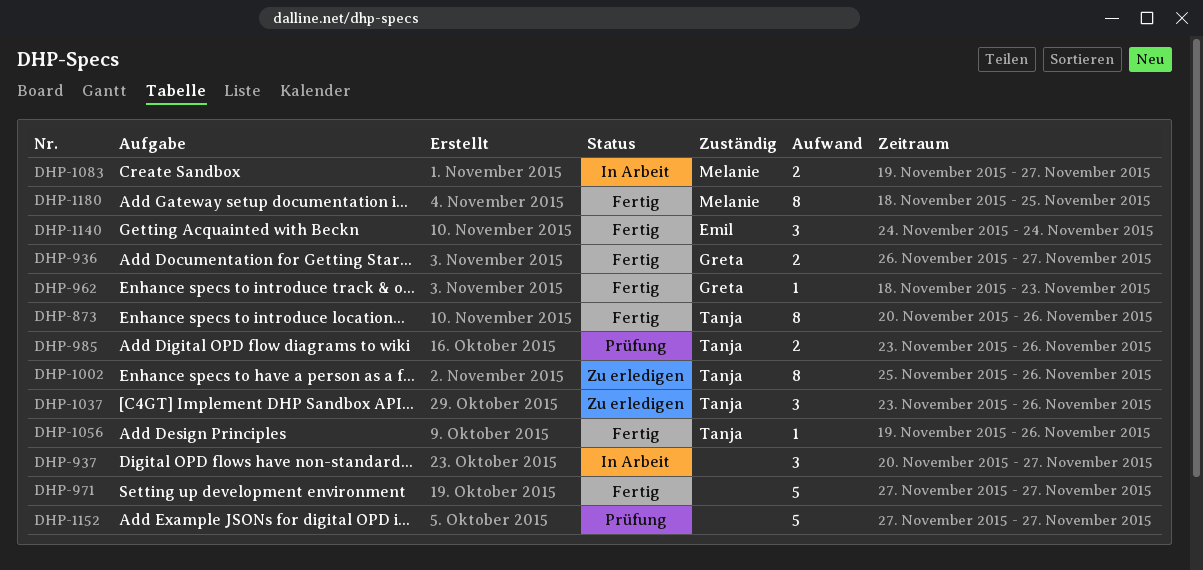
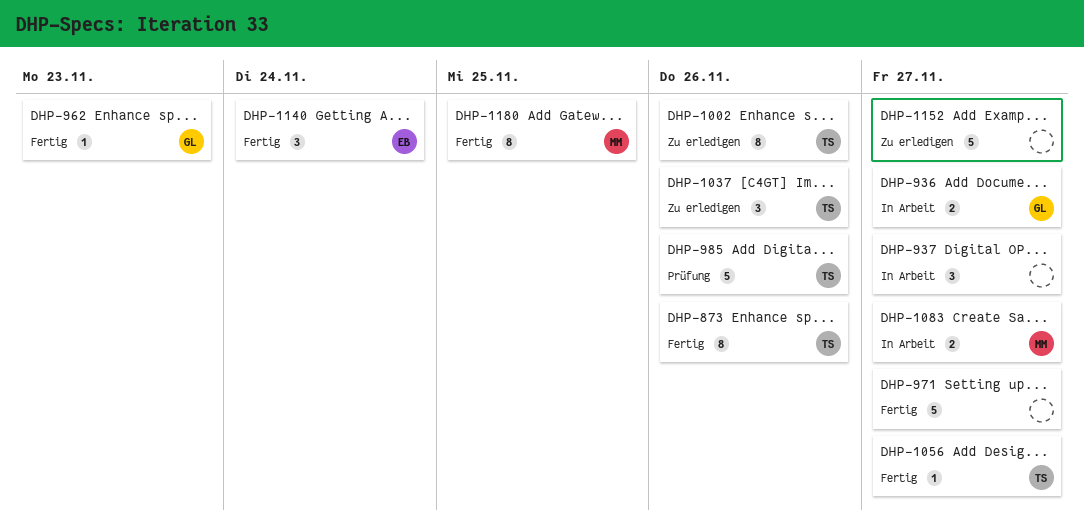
DHP-936, status: Fertig -> In Arbeit
DHP-985, estimate: 2 -> 5
DHP-1056, due: Nov 26 -> Nov 27
DHP-1152, status: Prüfung -> Zu erledigen

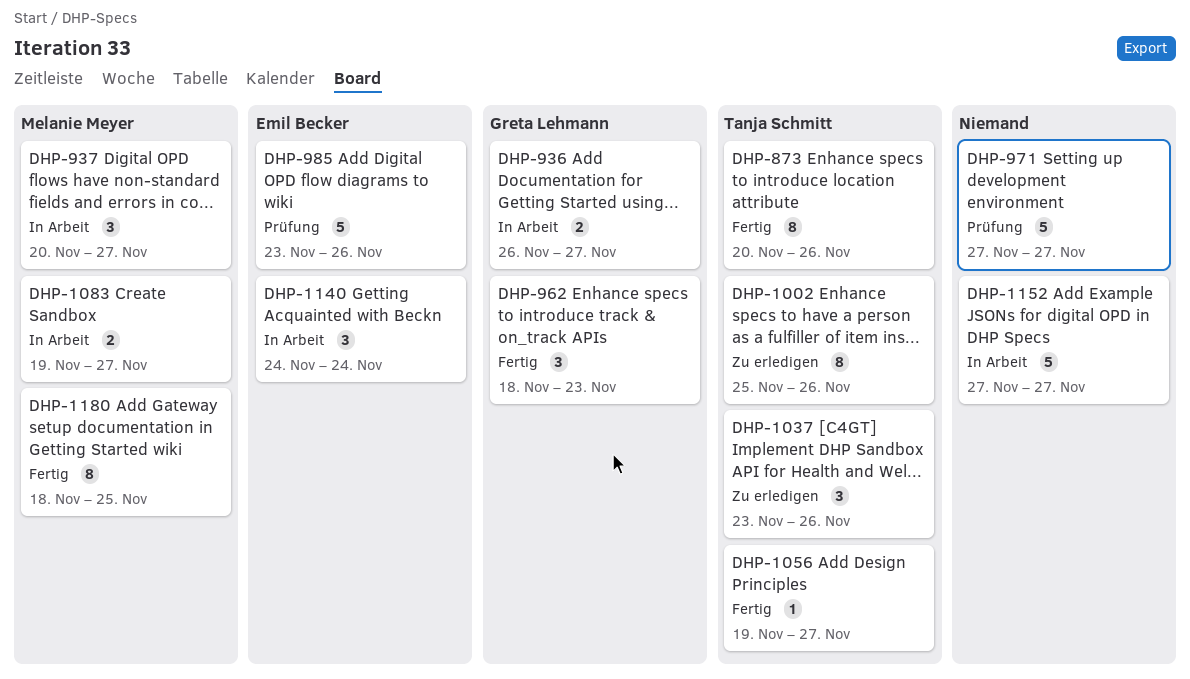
DHP-937, owner: none -> Melanie Meyer
DHP-962, estimate: 1 -> 3
DHP-971, status: Fertig -> Prüfung
DHP-985, owner: Tanja Schmitt -> Emil Becker
DHP-1140, status: Fertig -> In Arbeit
DHP-1152, status: Zu erledigen -> In Arbeit

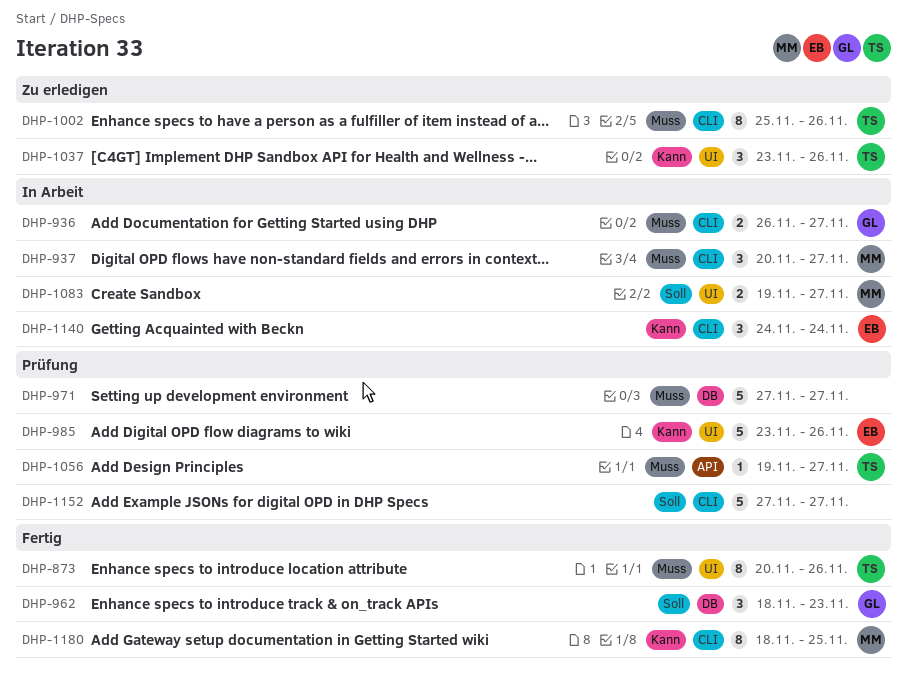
DHP-1056, status: Fertig -> Prüfung
DHP-1152, status: In Arbeit -> Prüfung

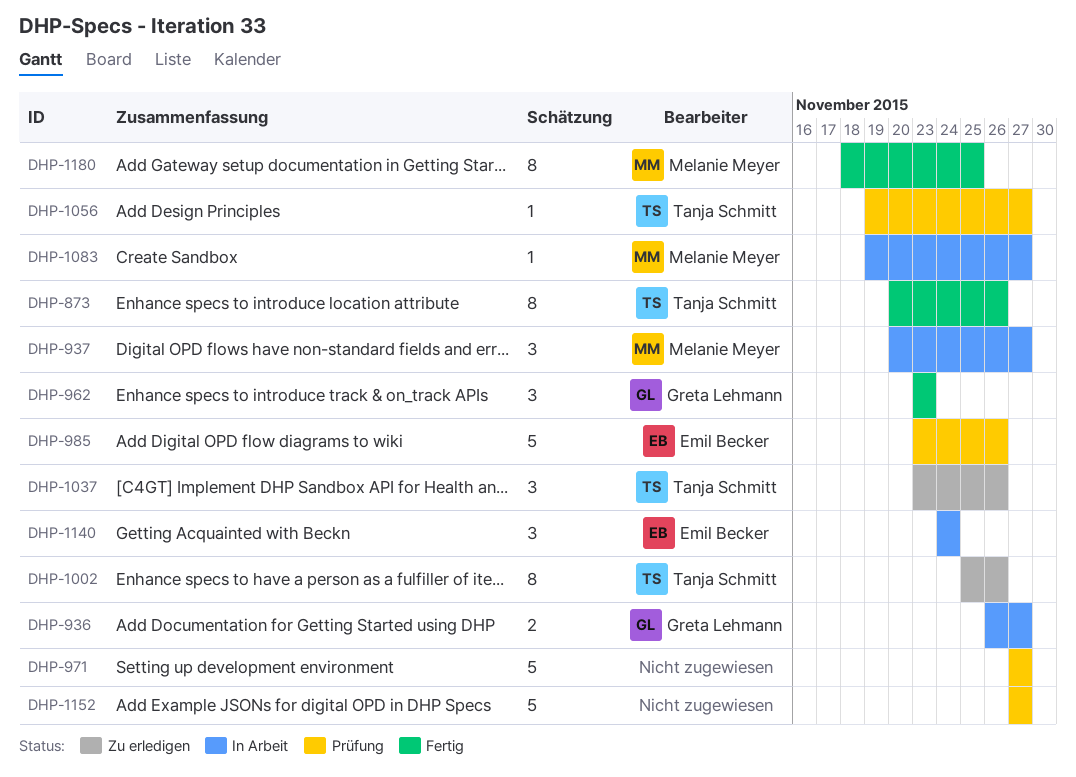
DHP-962, start: Nov 18 -> Nov 23
DHP-1083, estimate: 2 -> 1

